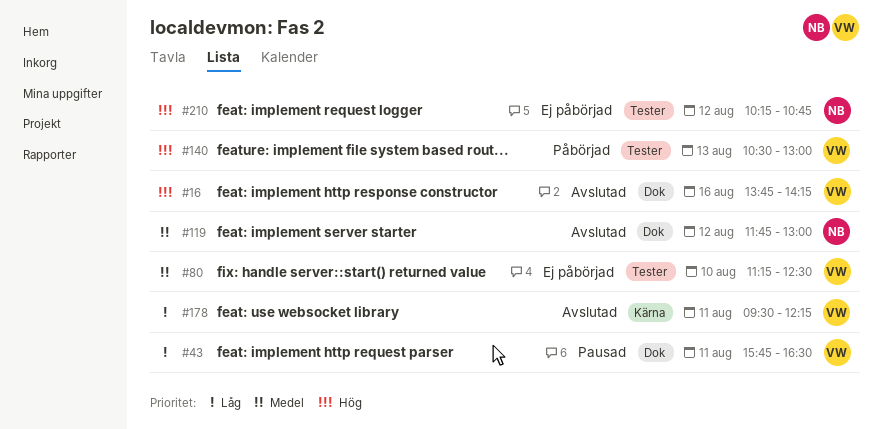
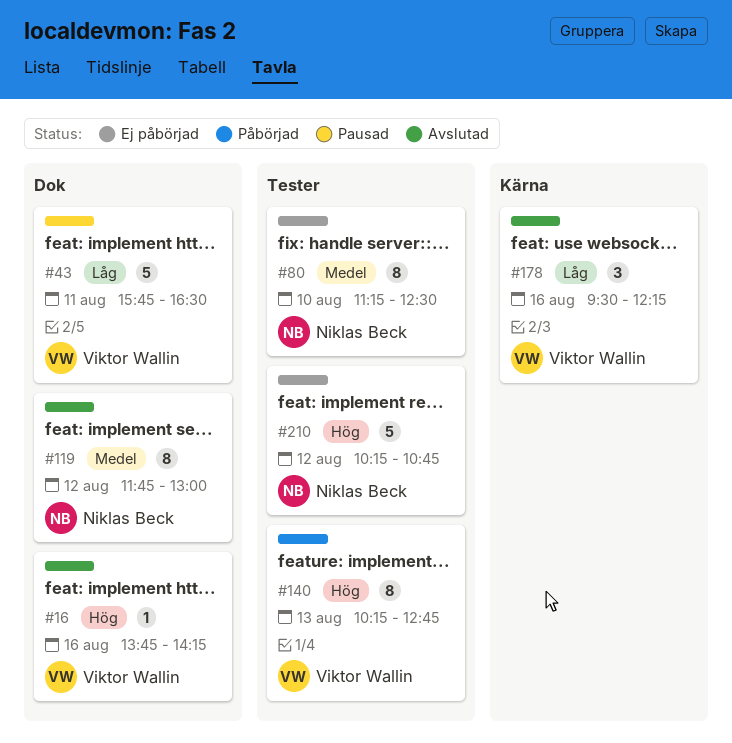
#80, owner: Viktor Wallin -> Niklas Beck
#140, begins: 10:30 -> 10:15
#140, ends: 13:00 -> 12:45
#178, day: Aug 11 -> Aug 16

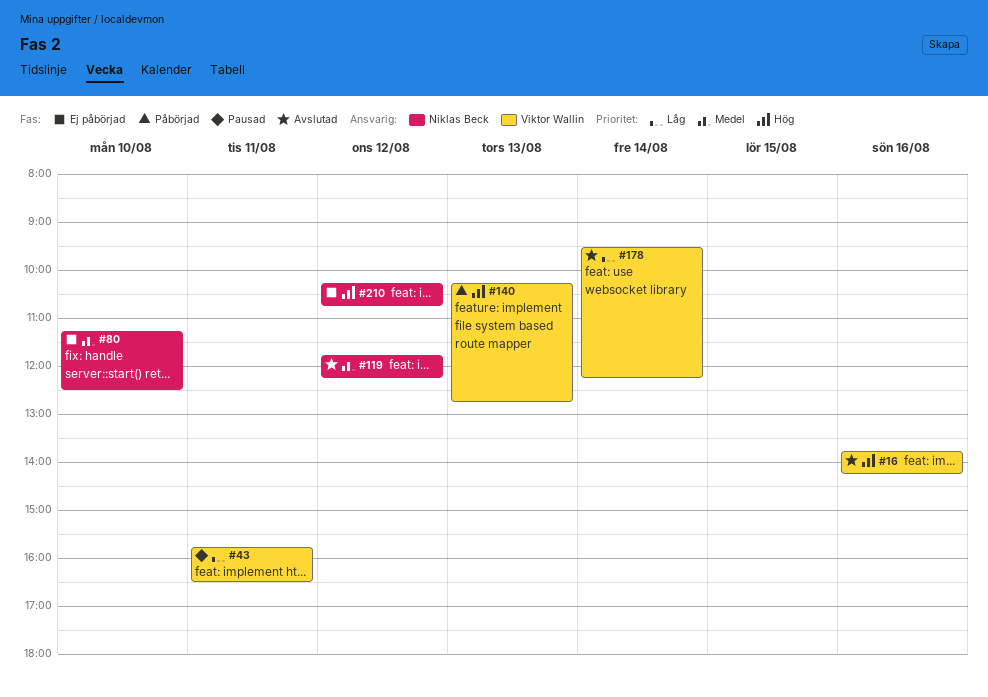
#119, ends: 13:00 -> 12:15
#178, day: Aug 16 -> Aug 14

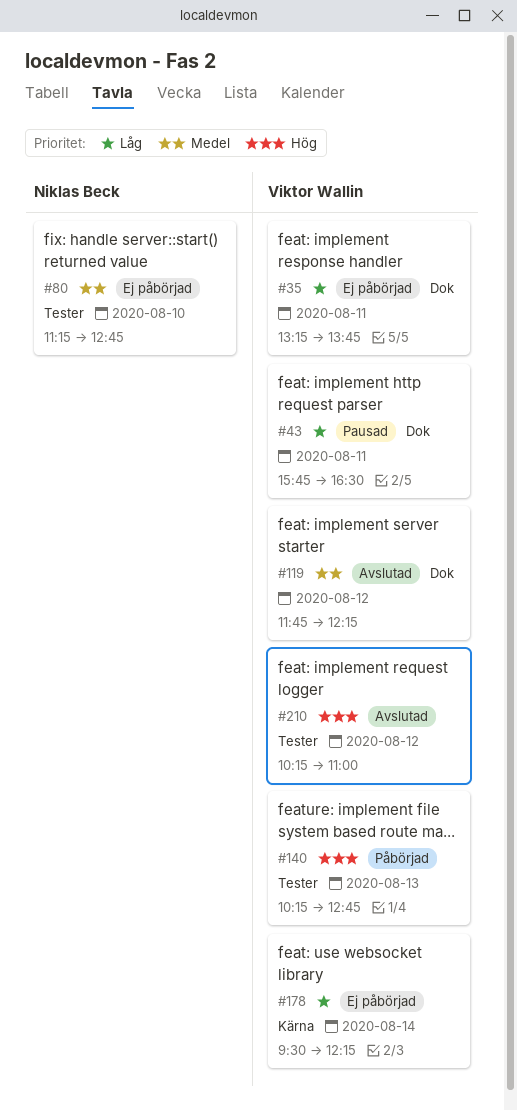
#16: present -> none
#35: none -> present
#80, ends: 12:30 -> 12:45
#119, owner: Niklas Beck -> Viktor Wallin
#178, status: Avslutad -> Ej påbörjad
#210, status: Ej påbörjad -> Avslutad
#210, owner: Niklas Beck -> Viktor Wallin
#210, ends: 10:45 -> 11:00

